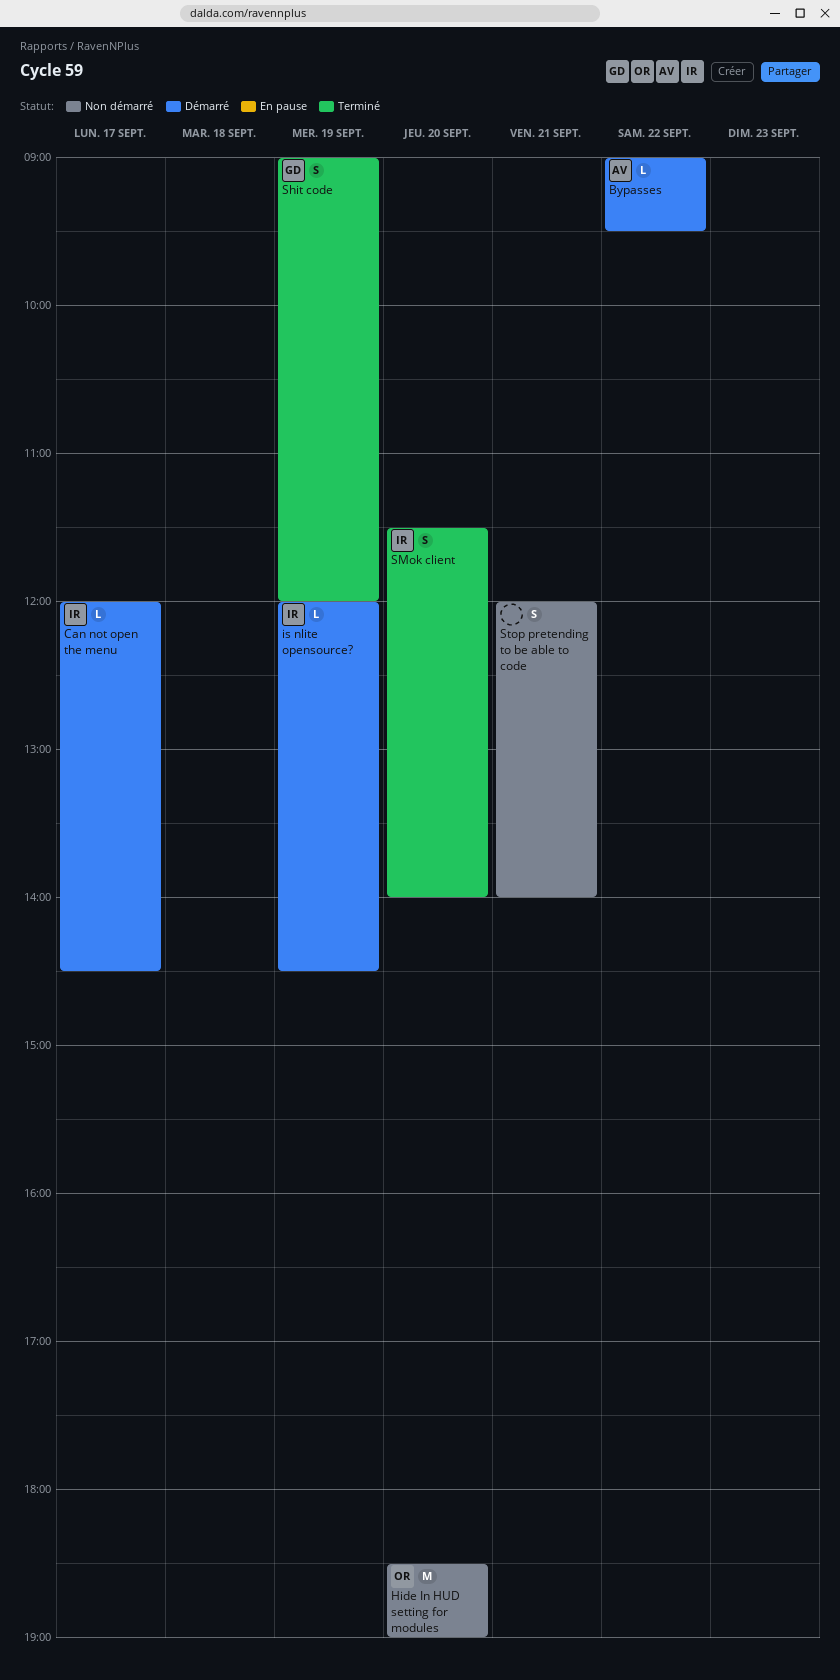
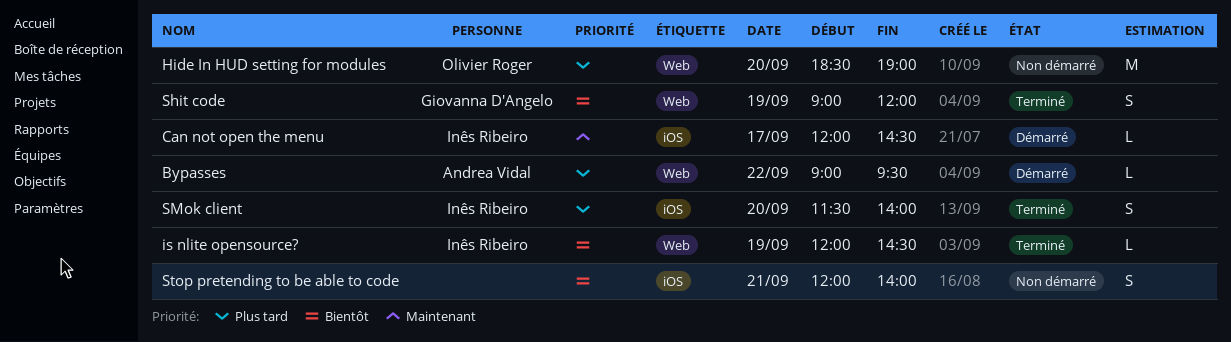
is nlite opensource?, status: Démarré -> Terminé

